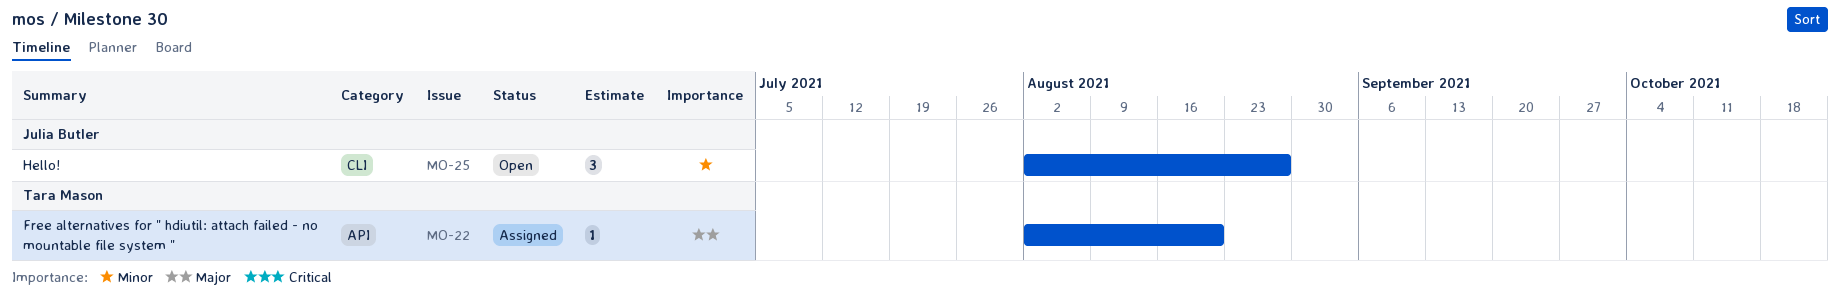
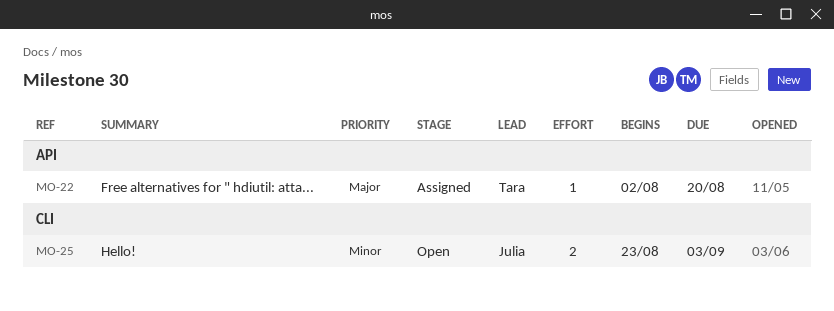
MO-25, estimate: 3 -> 2
MO-25, start: Aug 2 -> Aug 23
MO-25, due: Aug 27 -> Sep 3

